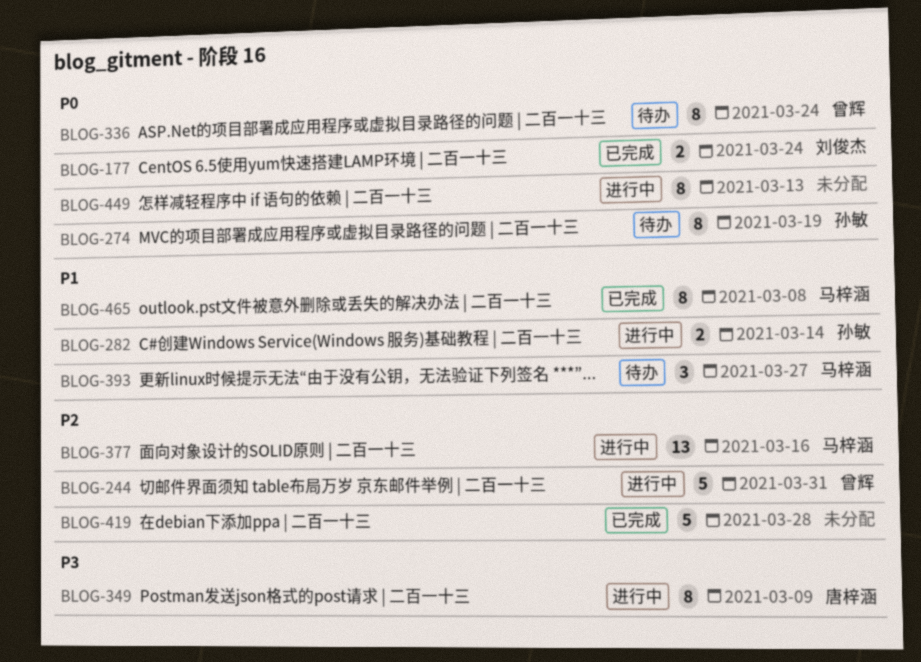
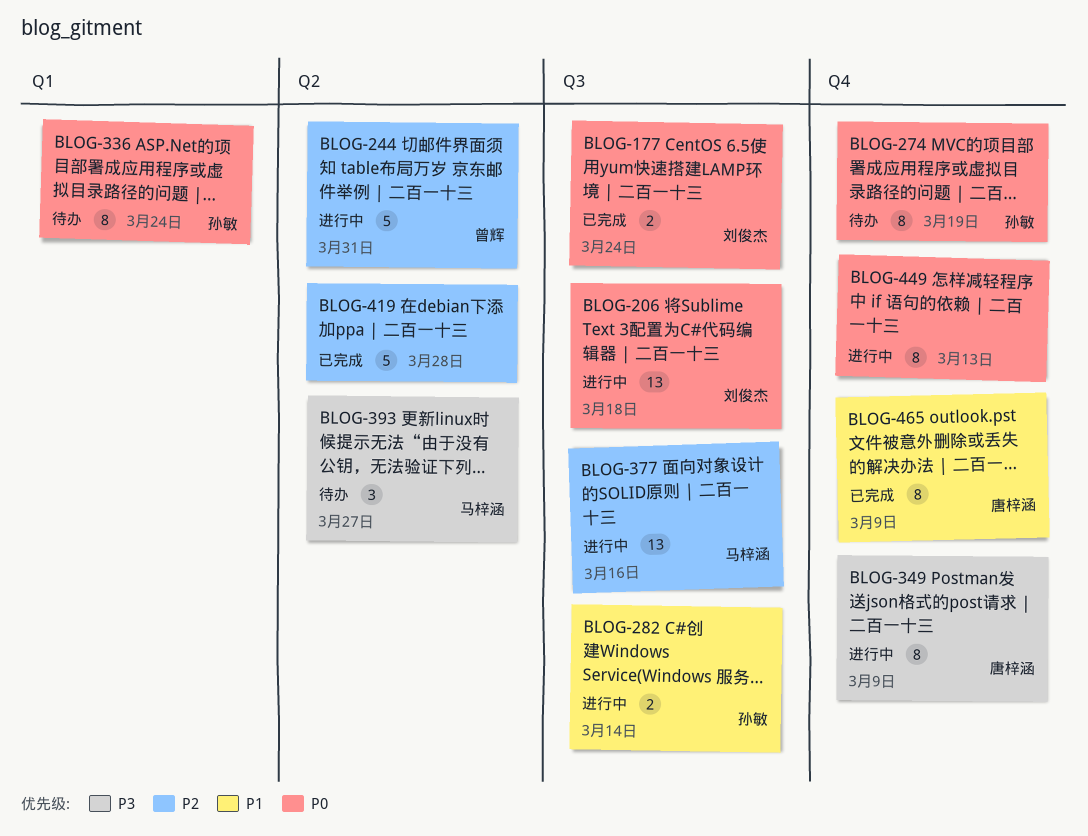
BLOG-206: none -> present
BLOG-336, owner: 曾辉 -> 孙敏
BLOG-393, priority: P1 -> P3
BLOG-465, owner: 马梓涵 -> 唐梓涵
BLOG-465, due: Mar 8 -> Mar 9

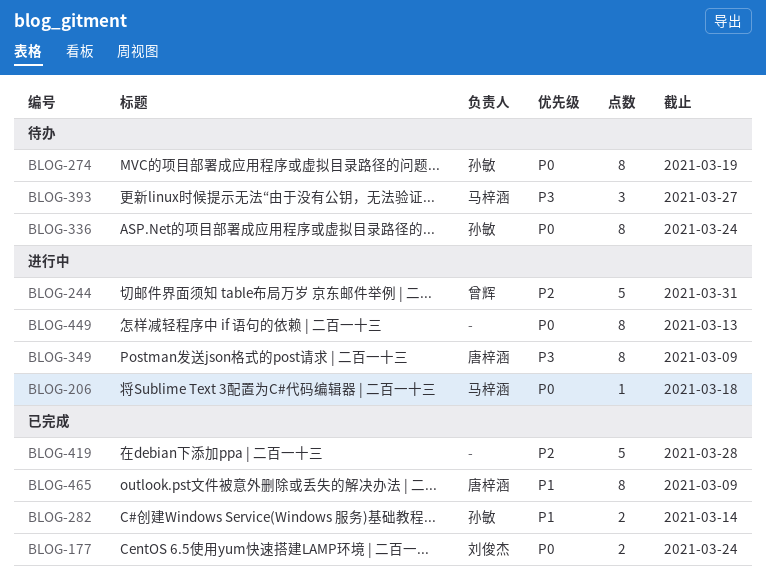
BLOG-206, owner: 刘俊杰 -> 马梓涵
BLOG-206, estimate: 13 -> 1
BLOG-282, status: 进行中 -> 已完成
BLOG-377: present -> none

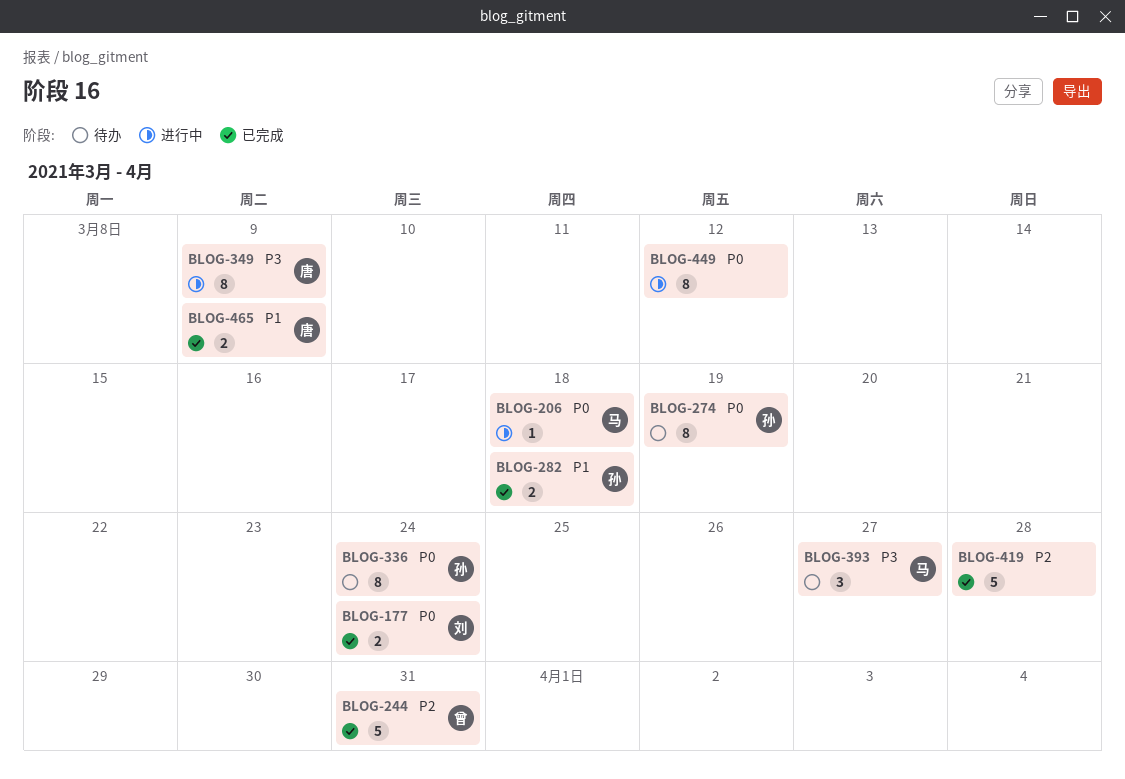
BLOG-244, status: 进行中 -> 已完成
BLOG-282, due: Mar 14 -> Mar 18
BLOG-449, due: Mar 13 -> Mar 12
BLOG-465, estimate: 8 -> 2

